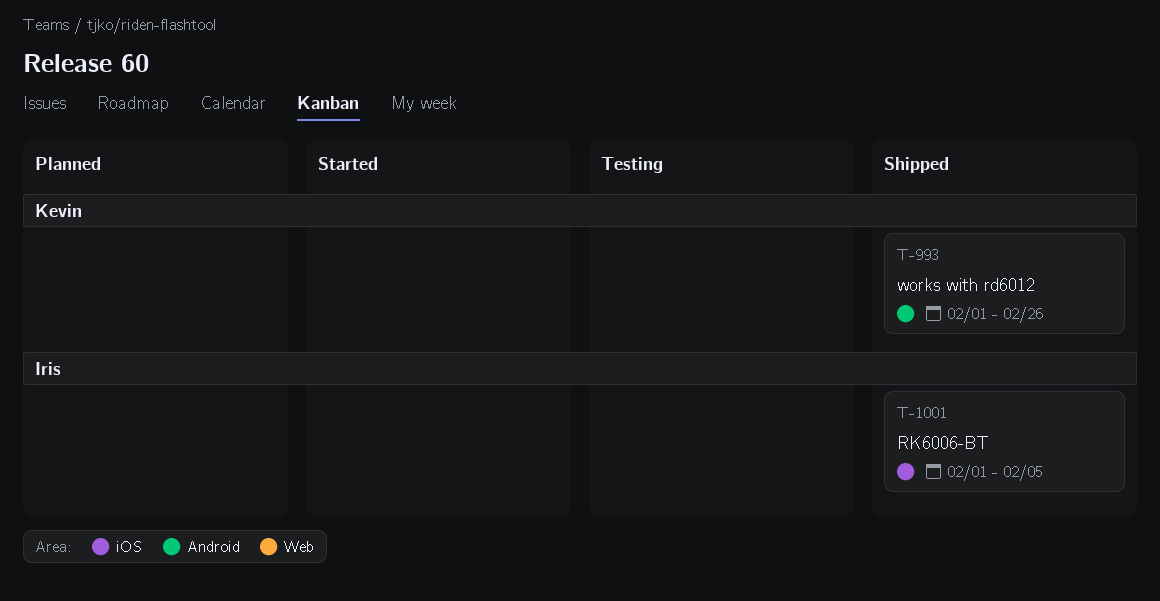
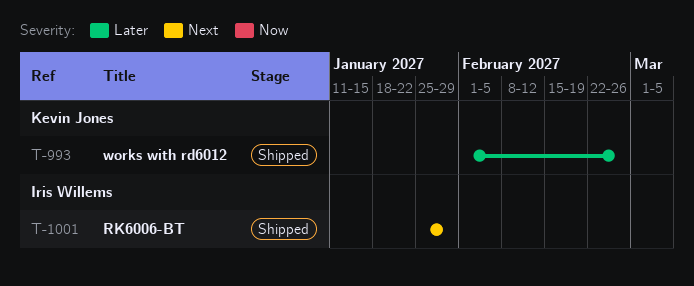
T-1001, start: Feb 1 -> Jan 25
T-1001, due: Feb 5 -> Jan 29

